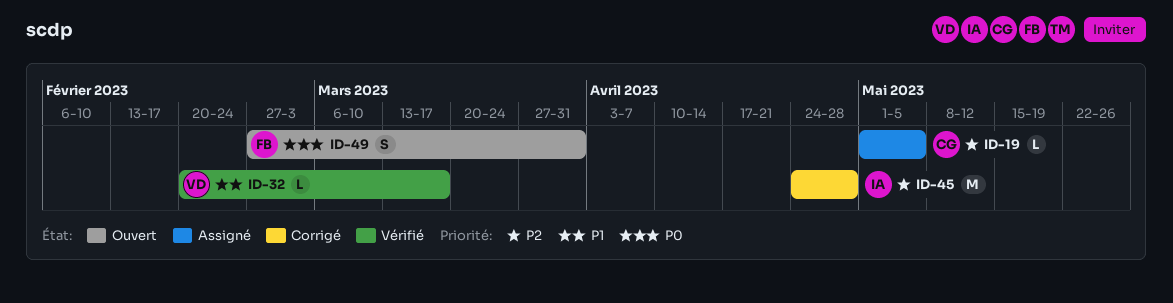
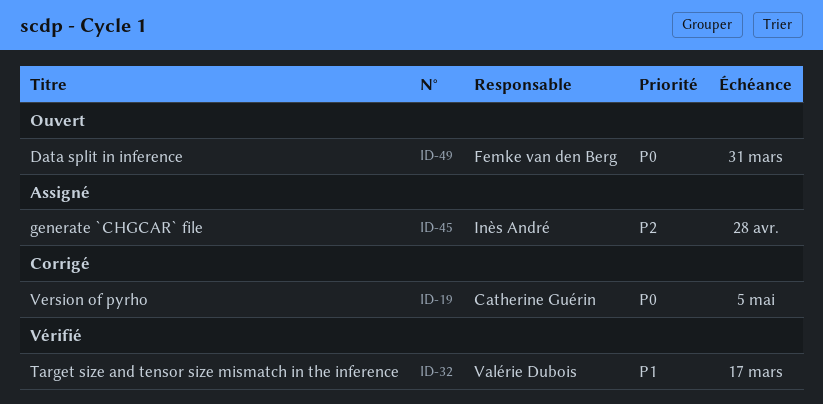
ID-19, status: Assigné -> Corrigé
ID-19, priority: P2 -> P0
ID-45, status: Corrigé -> Assigné

